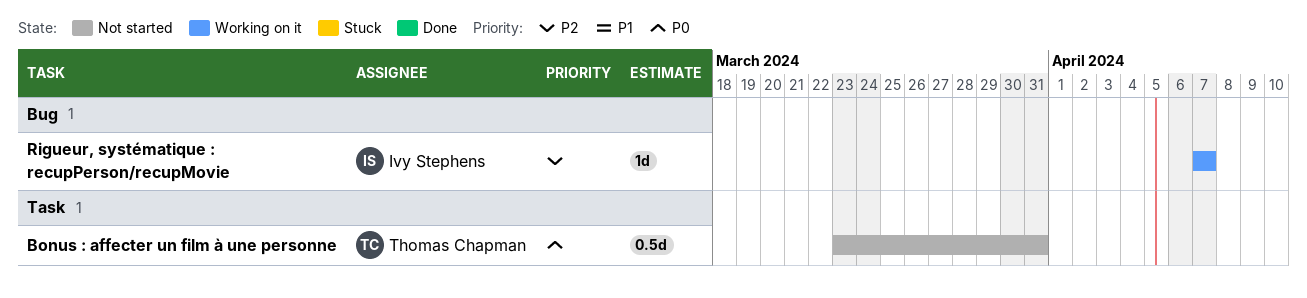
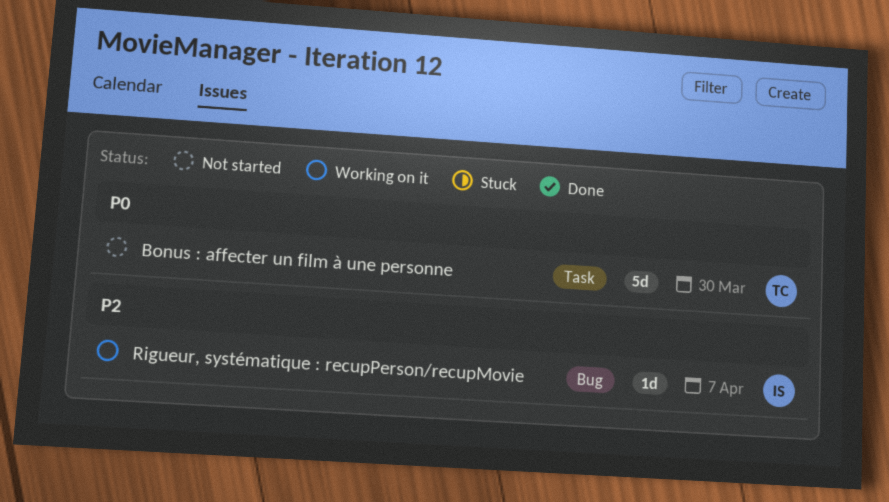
Bonus : affecter un film à une personne, estimate: 0.5d -> 5d
Bonus : affecter un film à une personne, due: Mar 31 -> Mar 30

